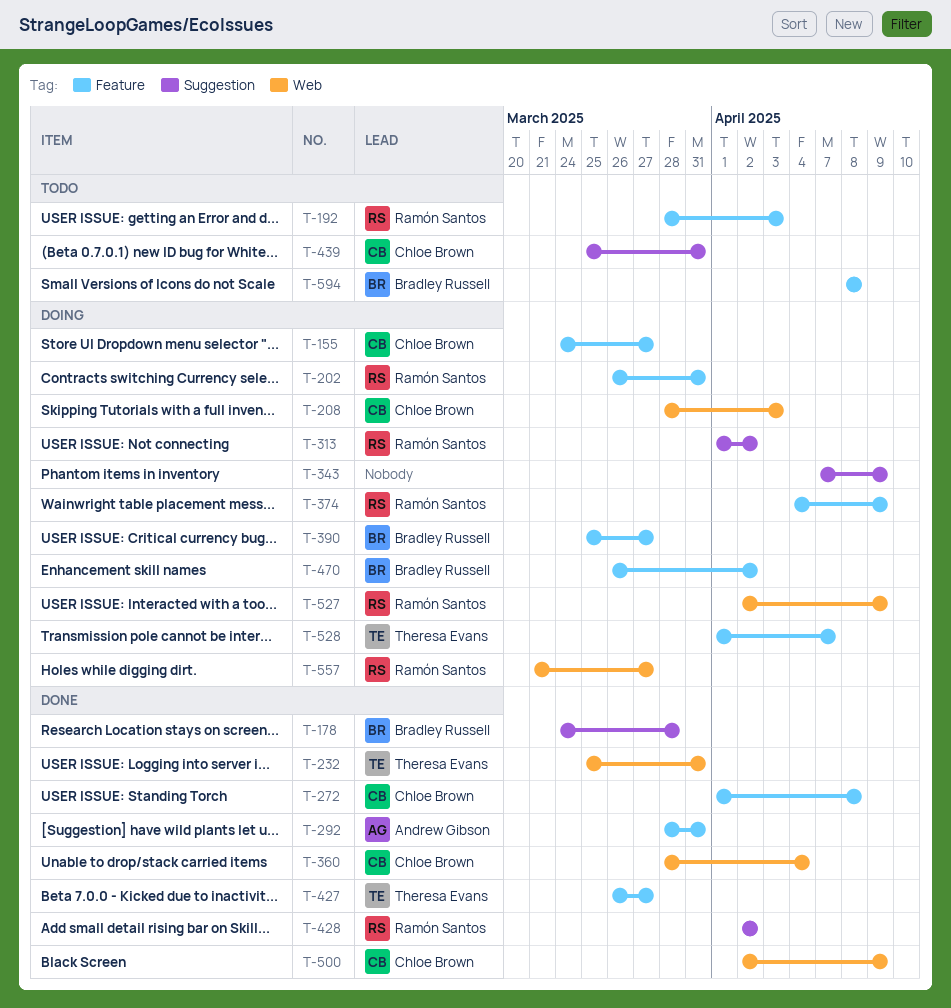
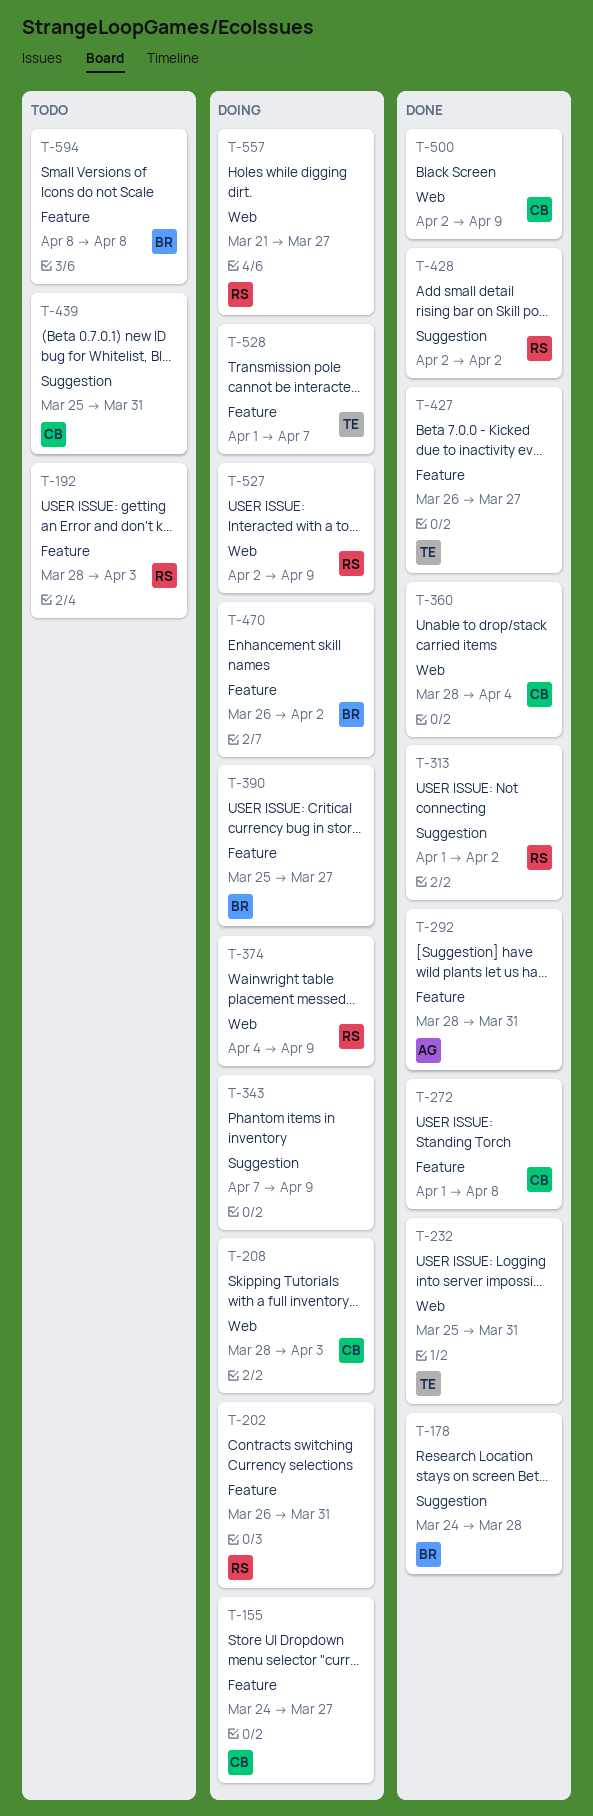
T-313, status: Doing -> Done
T-374, label: Feature -> Web

